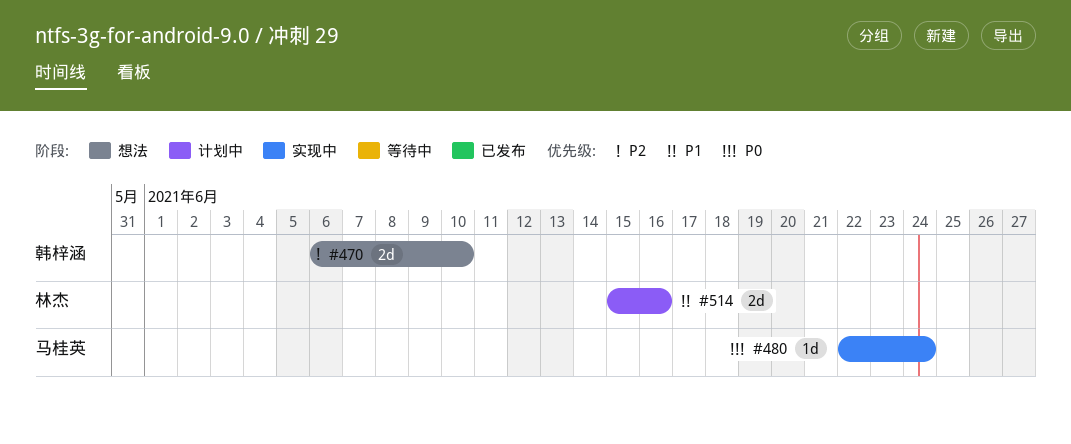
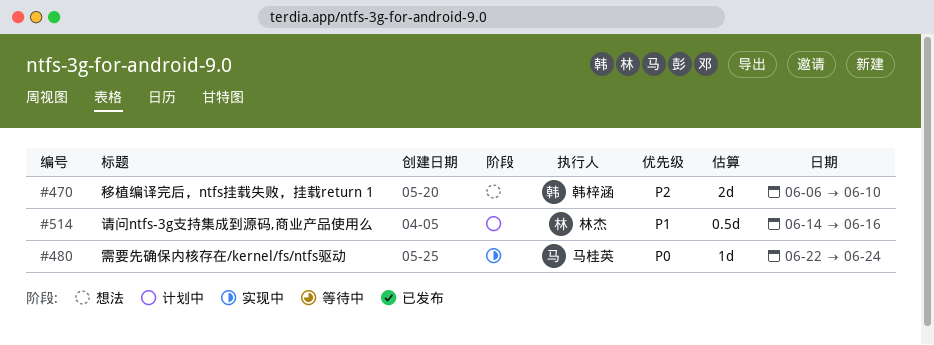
#514, estimate: 2d -> 0.5d
#514, start: Jun 15 -> Jun 14

